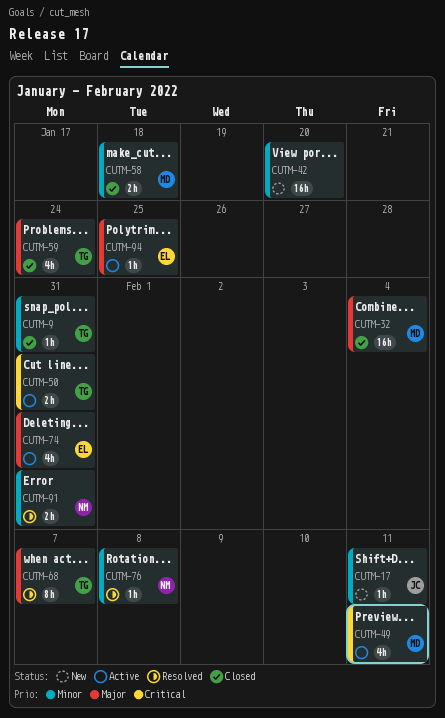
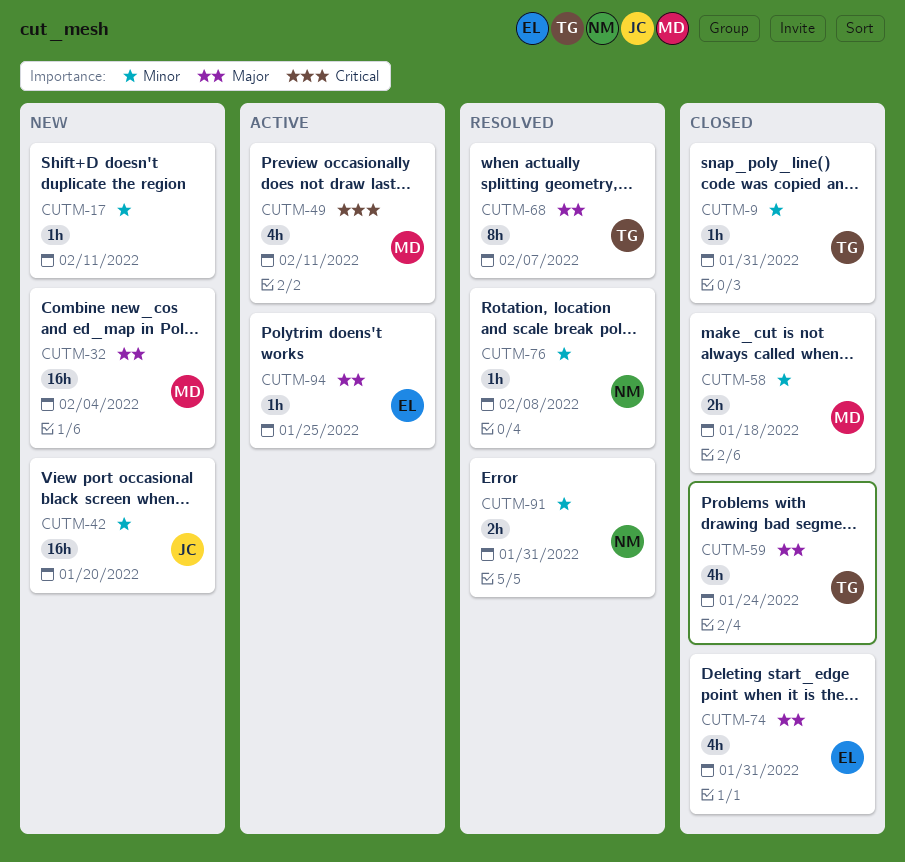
CUTM-17, owner: JC -> none
CUTM-32, status: Closed -> New
CUTM-42, owner: none -> JC
CUTM-50: present -> none
CUTM-74, status: Active -> Closed

